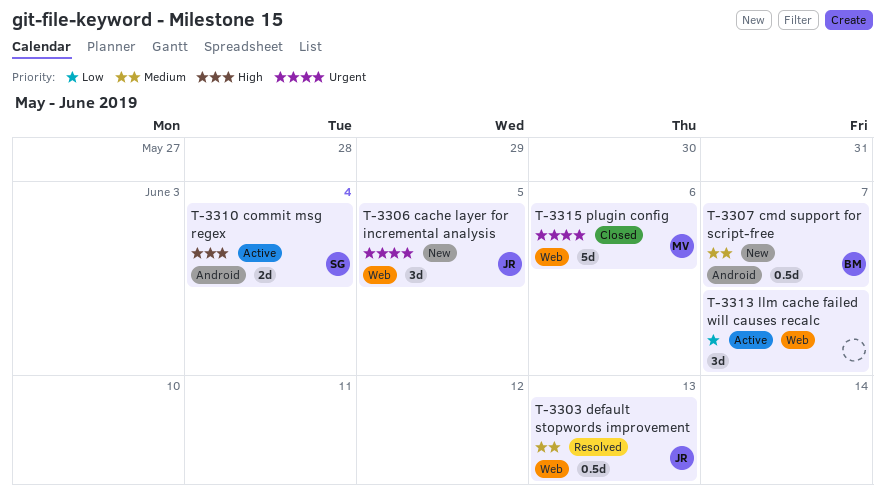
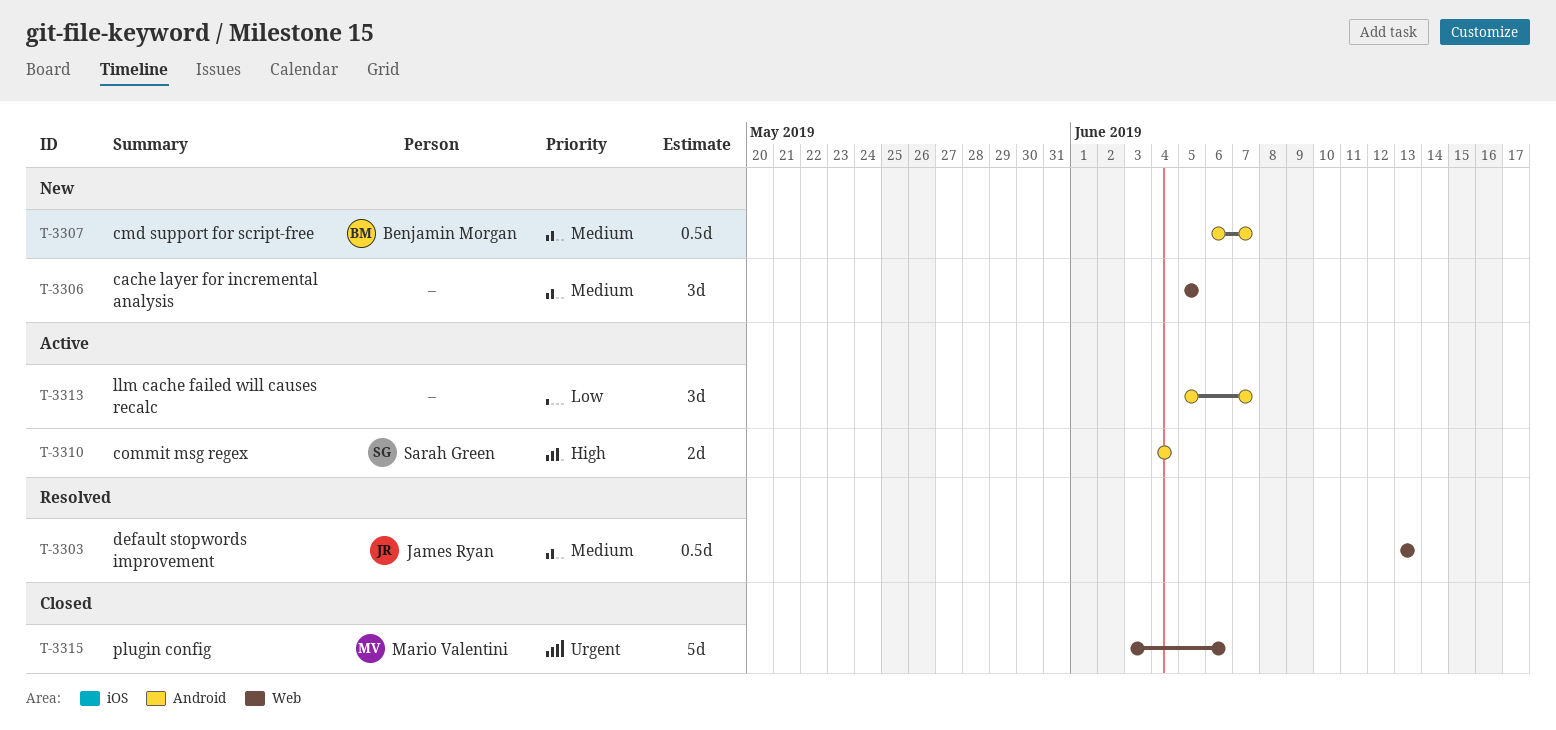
T-3306, owner: James Ryan -> none
T-3306, priority: Urgent -> Medium
T-3313, label: Web -> Android

